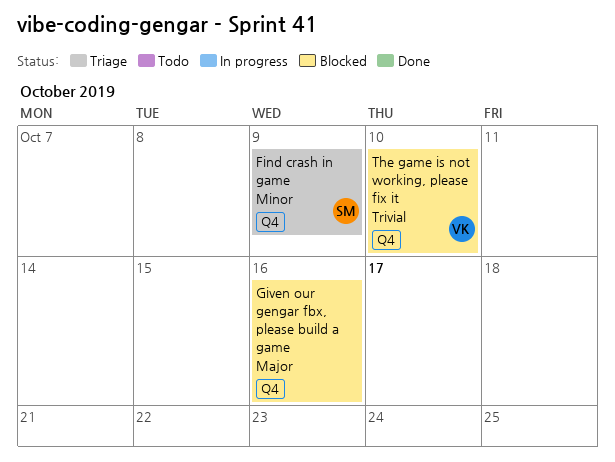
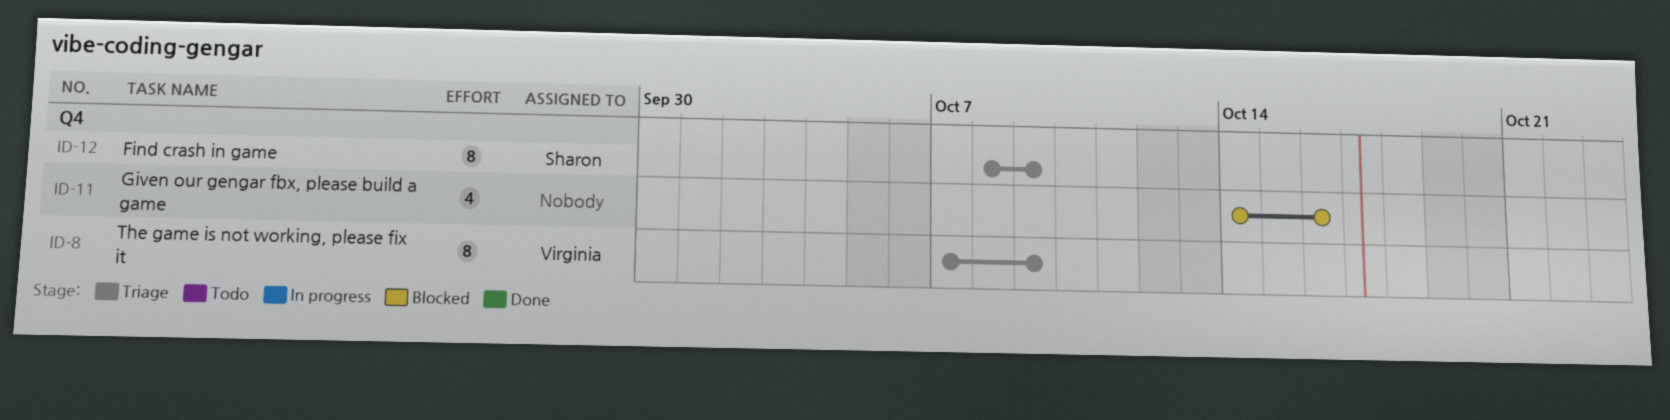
The game is not working, please fix it, status: Blocked -> Triage
The game is not working, please fix it, due: Oct 10 -> Oct 9

